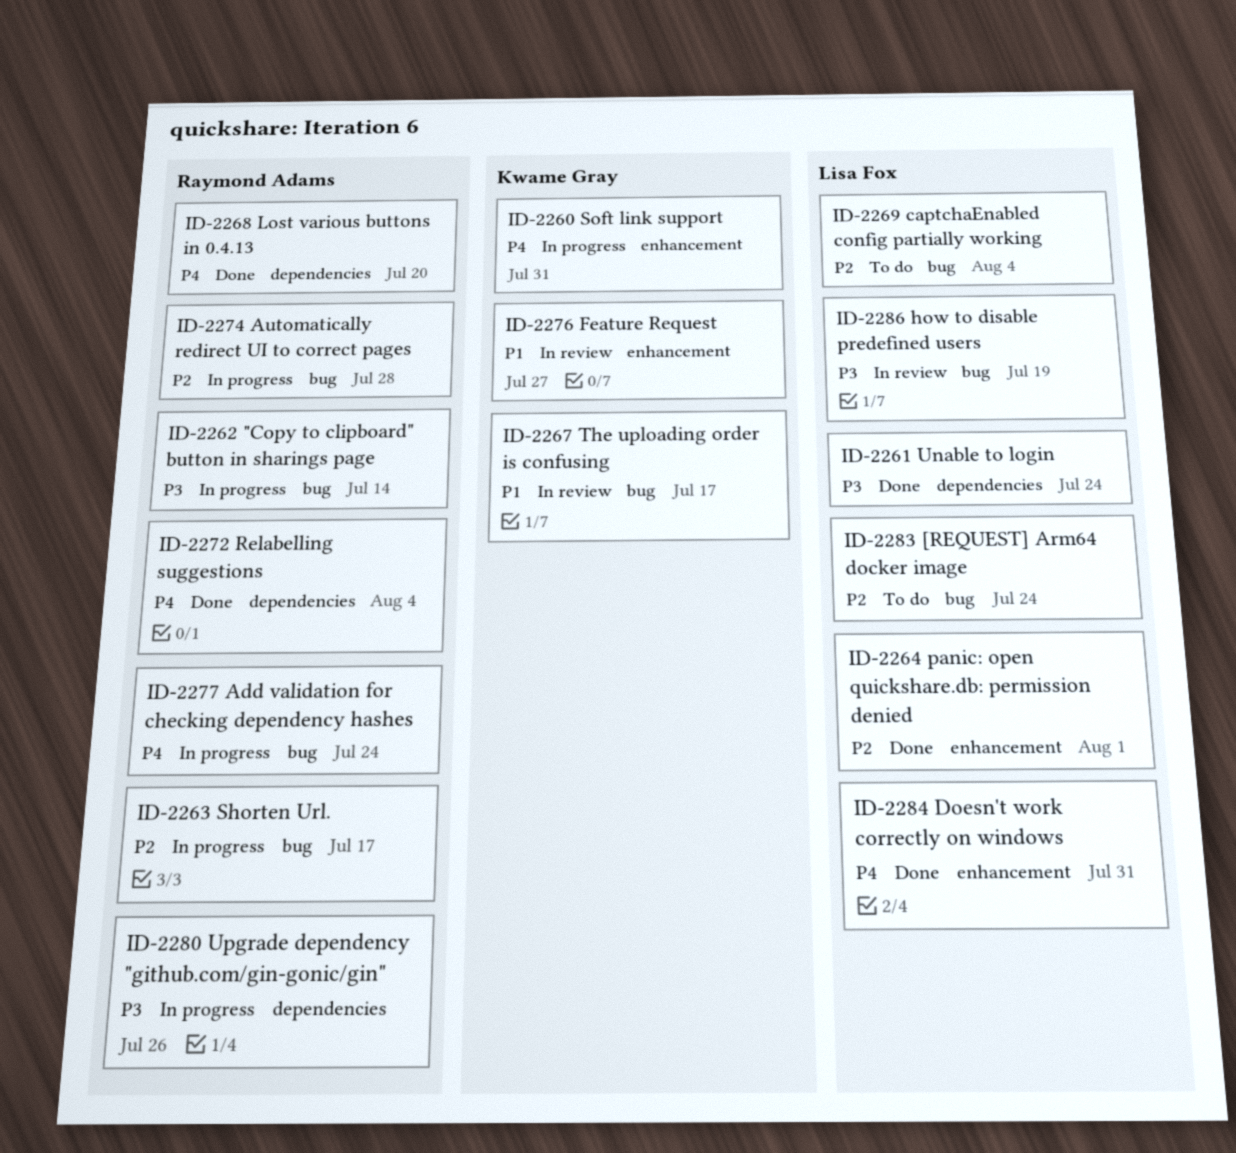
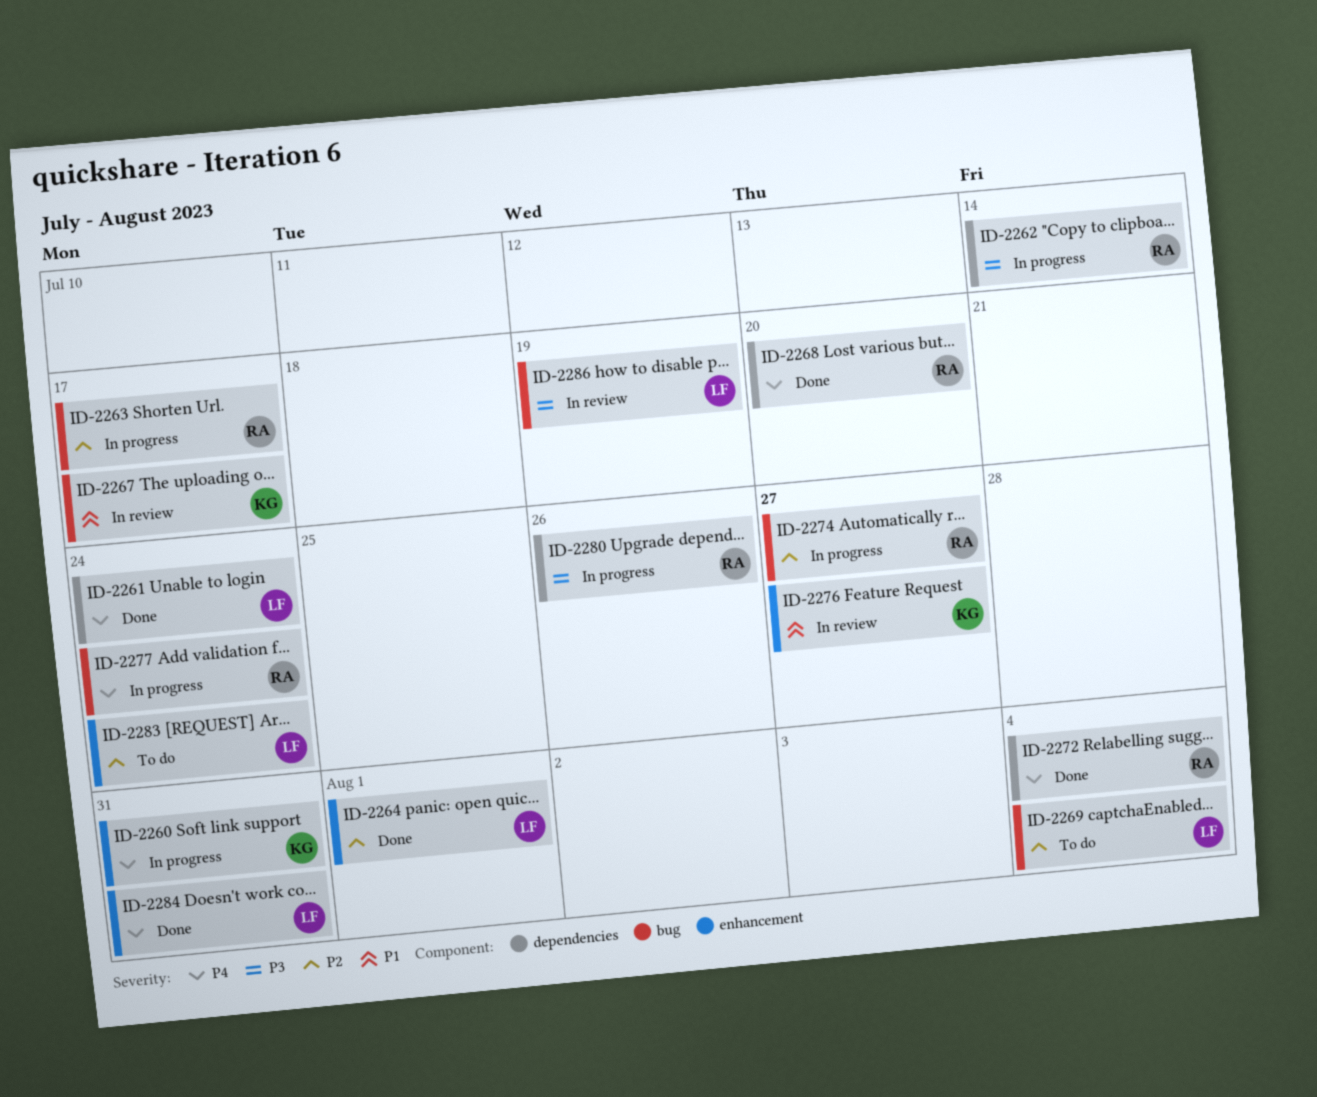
ID-2261, priority: P3 -> P4
ID-2262, label: bug -> dependencies
ID-2274, due: Jul 28 -> Jul 27
ID-2283, label: bug -> enhancement

